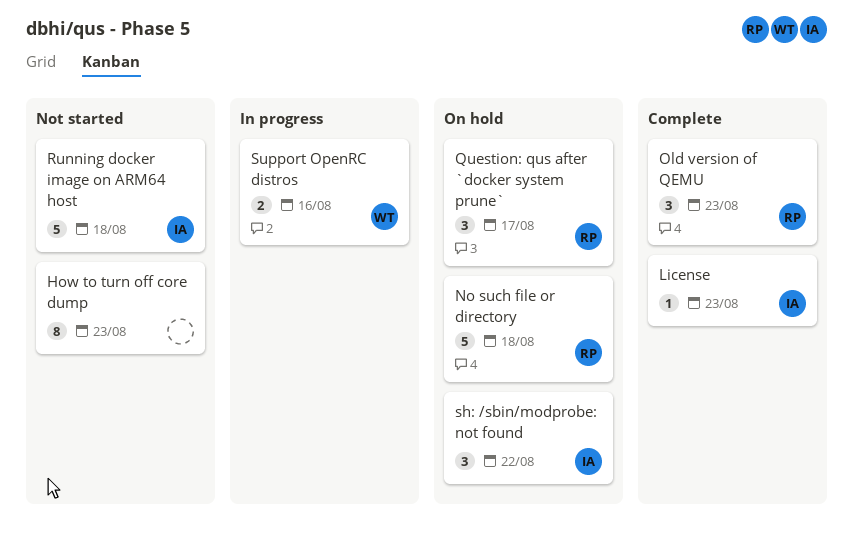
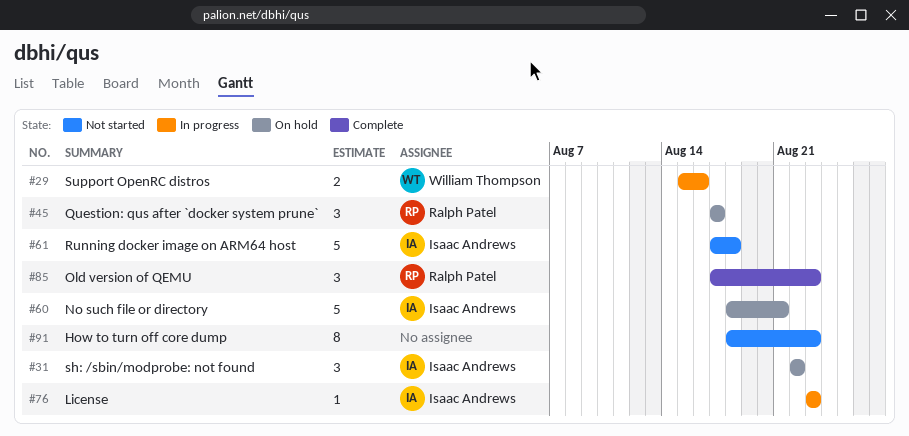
License, status: Complete -> In progress
No such file or directory, owner: Ralph Patel -> Isaac Andrews
No such file or directory, due: Aug 18 -> Aug 21

